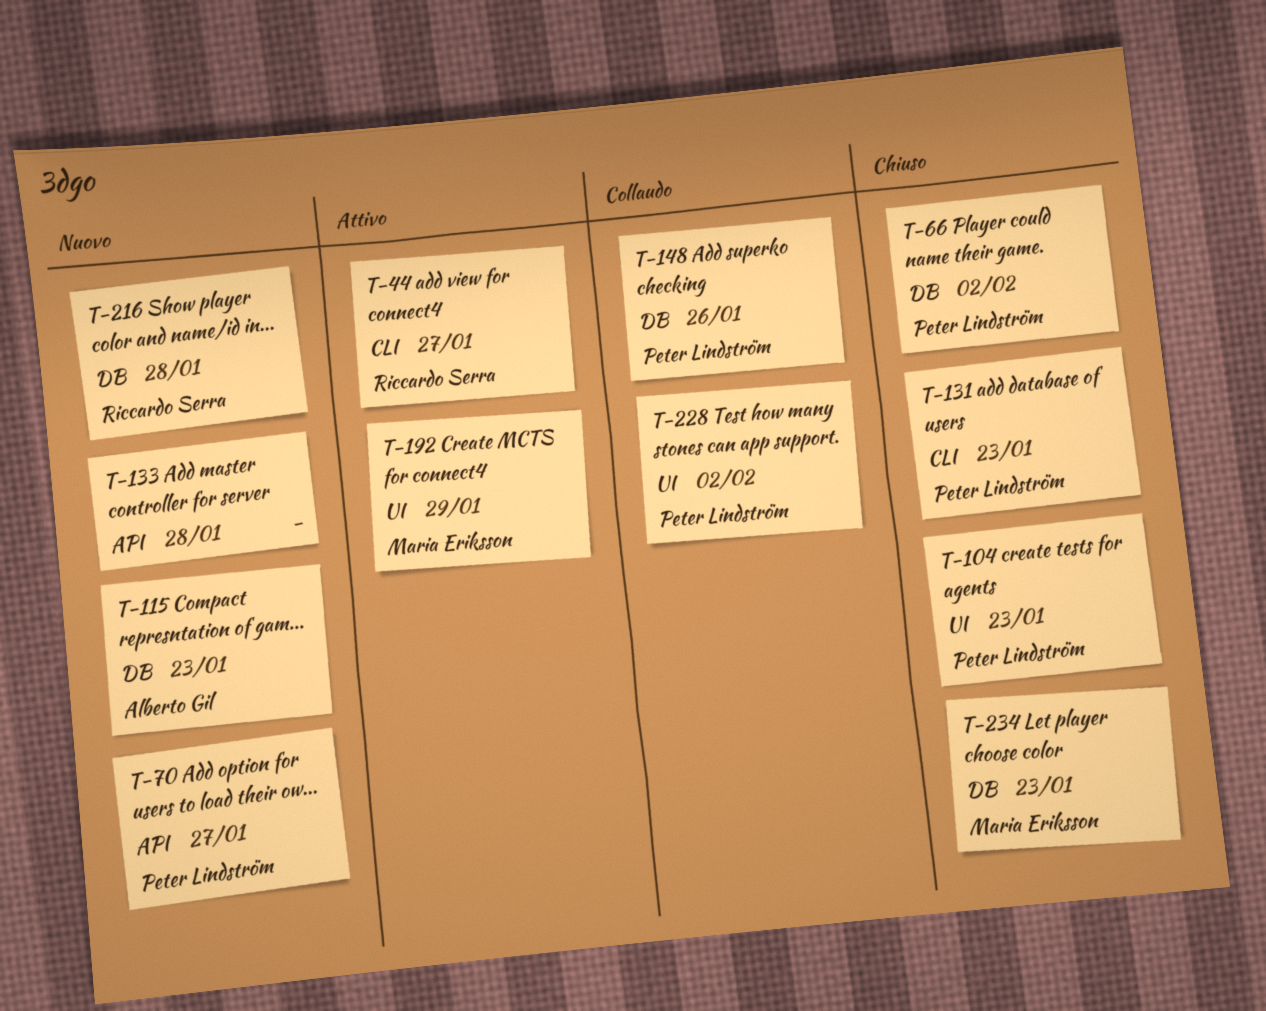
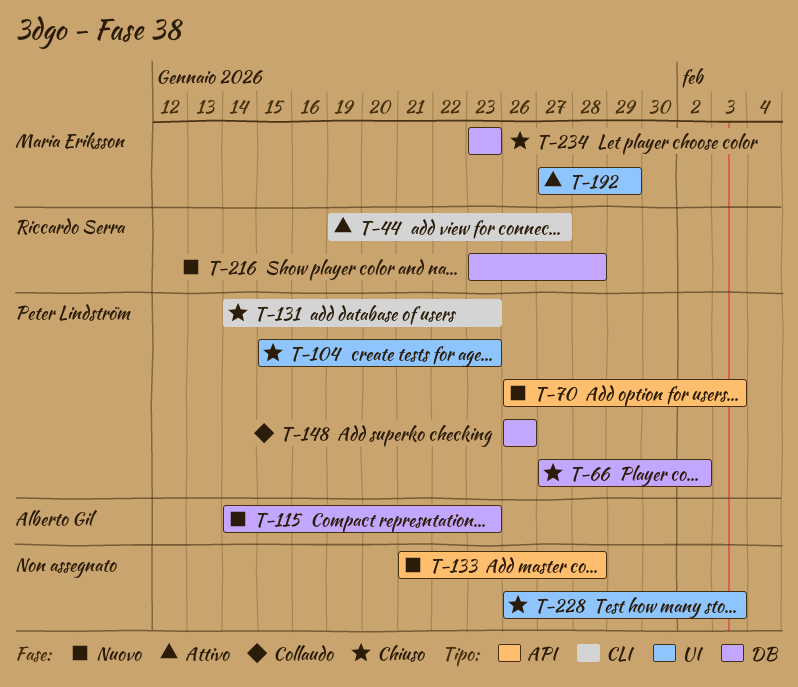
T-70, due: Jan 27 -> Feb 3
T-228, status: Collaudo -> Chiuso
T-228, owner: Peter Lindström -> none
T-228, due: Feb 2 -> Feb 3

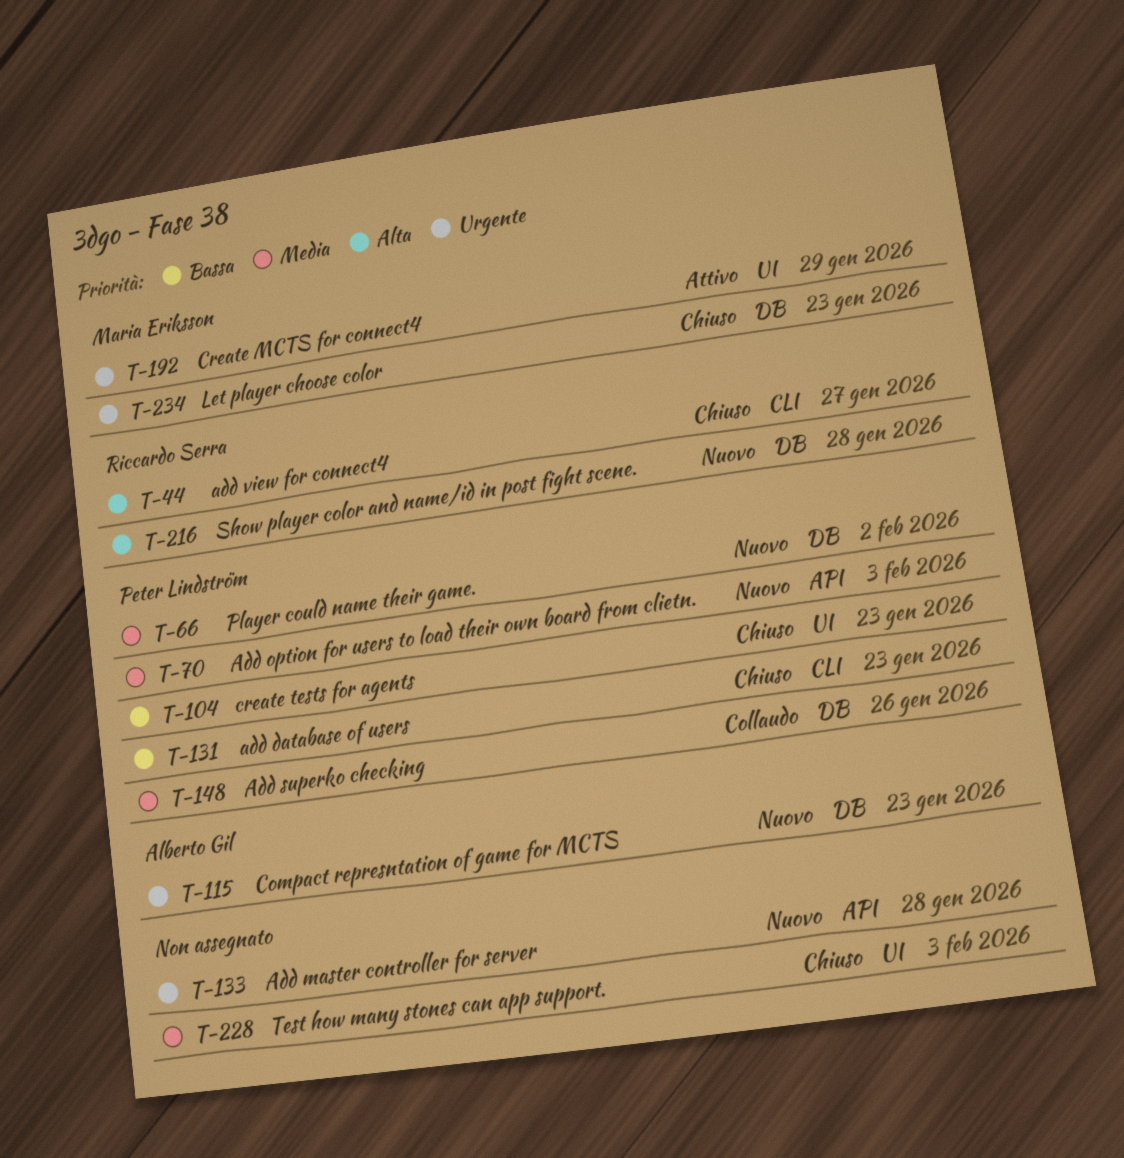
T-44, status: Attivo -> Chiuso
T-66, status: Chiuso -> Nuovo

